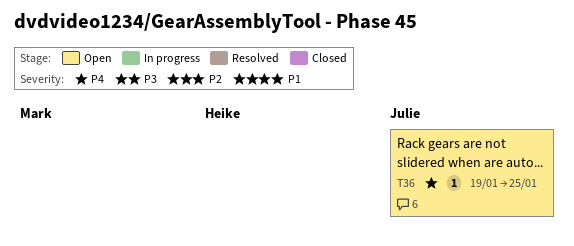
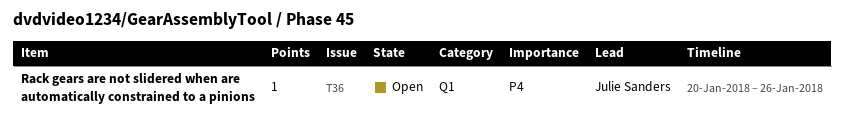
T36, start: Jan 19 -> Jan 20
T36, due: Jan 25 -> Jan 26

